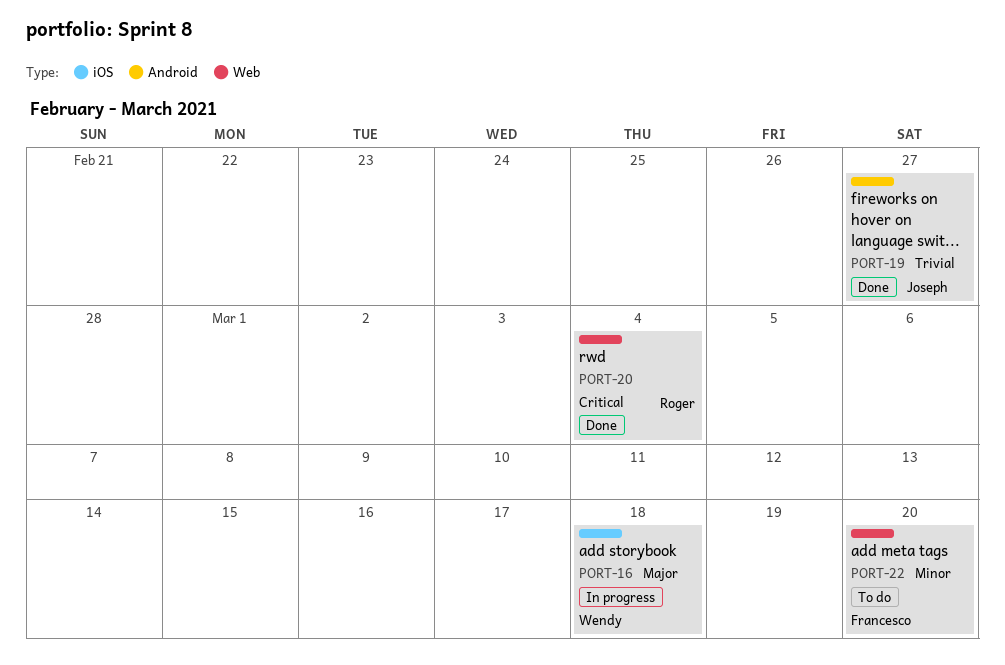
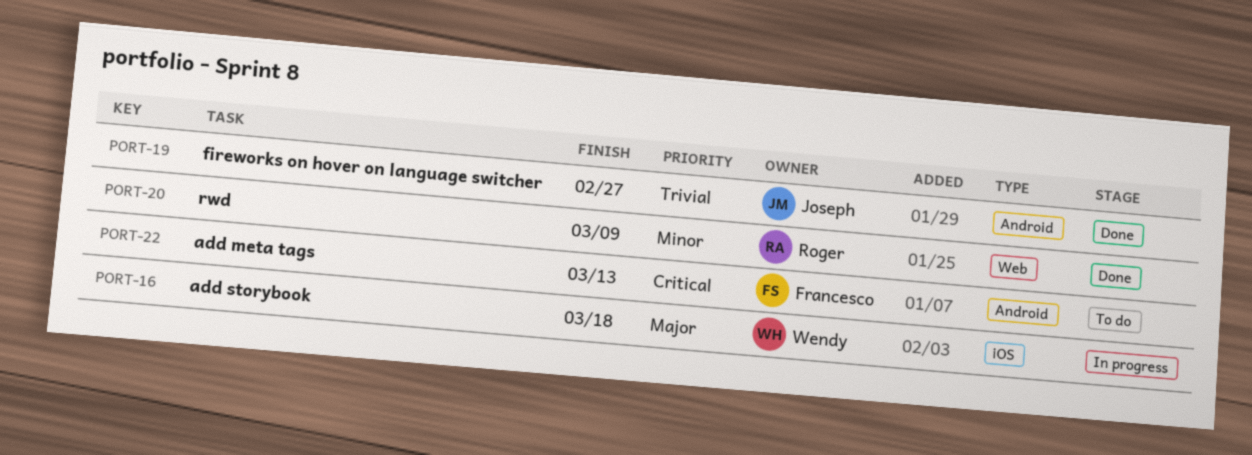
PORT-20, priority: Critical -> Minor
PORT-20, due: Mar 4 -> Mar 9
PORT-22, priority: Minor -> Critical
PORT-22, label: Web -> Android
PORT-22, due: Mar 20 -> Mar 13

